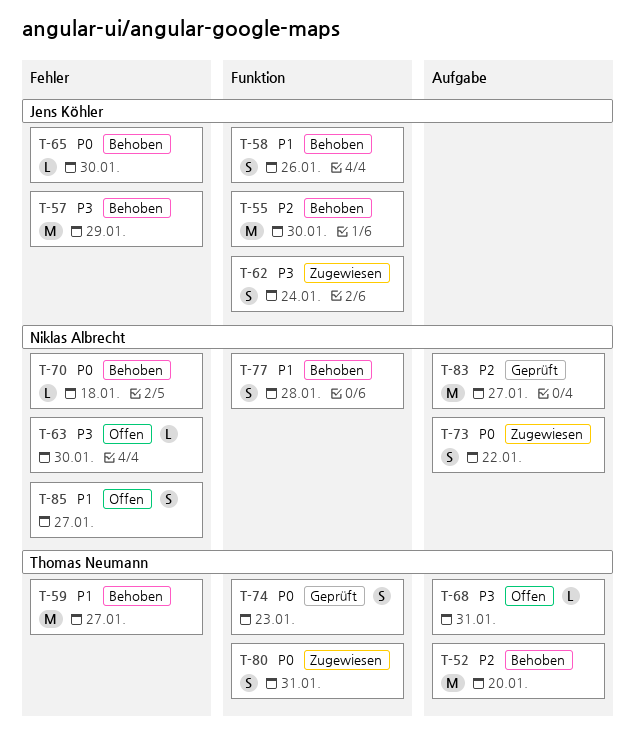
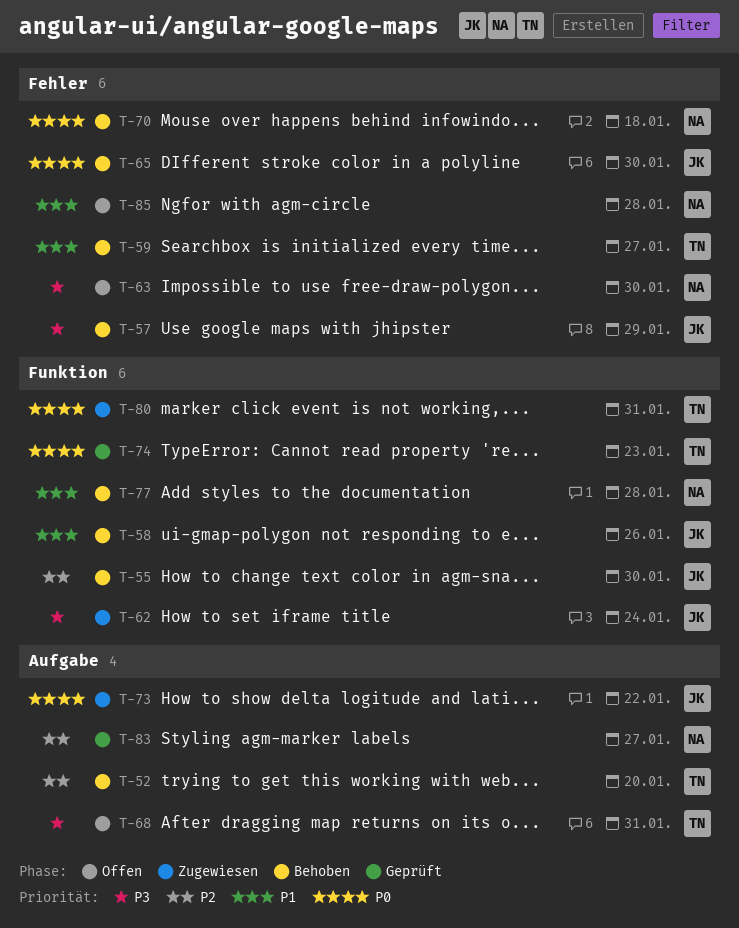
T-73, owner: Niklas Albrecht -> Jens Köhler
T-85, due: Jan 27 -> Jan 28

